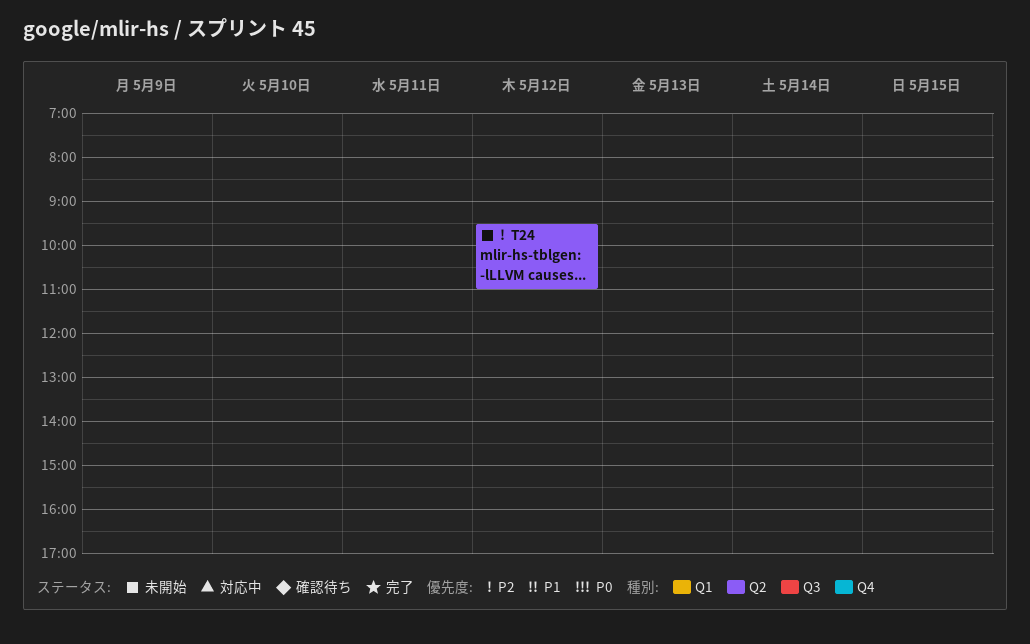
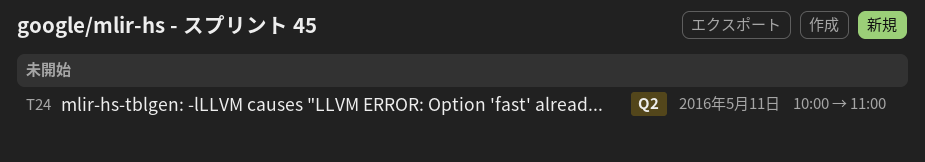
T24, day: May 12 -> May 11
T24, begins: 09:30 -> 10:00

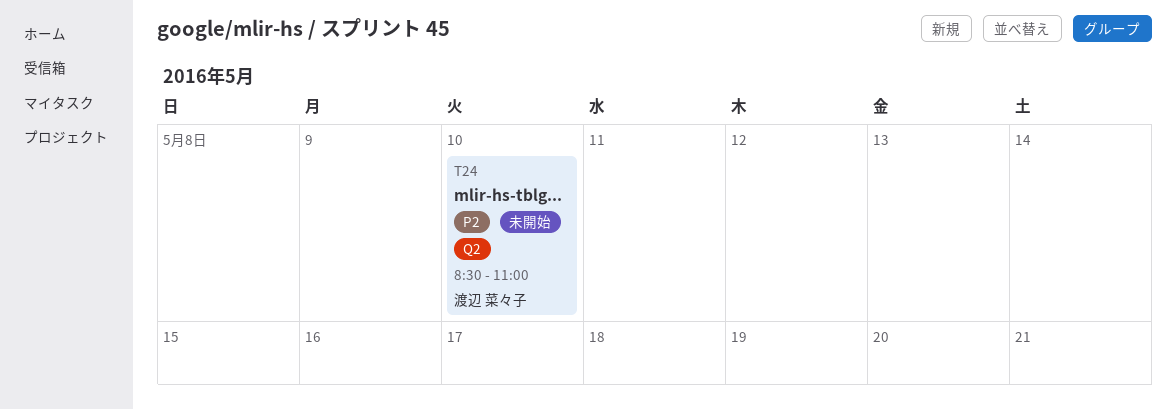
T24, day: May 11 -> May 10
T24, begins: 10:00 -> 08:30

